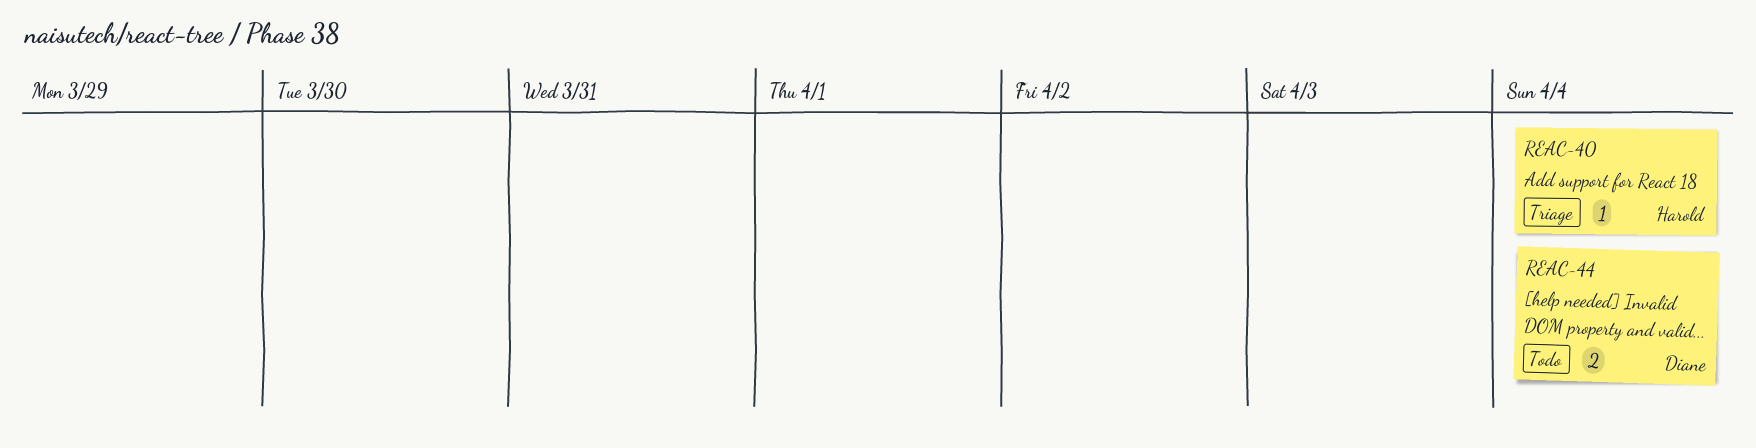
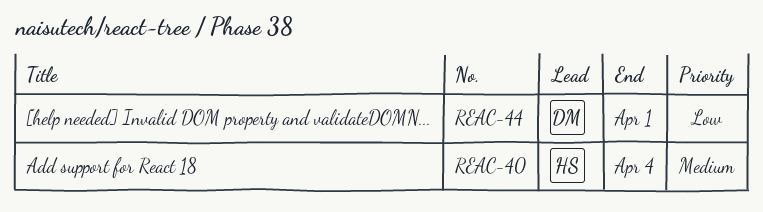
REAC-44, due: Apr 4 -> Apr 1

